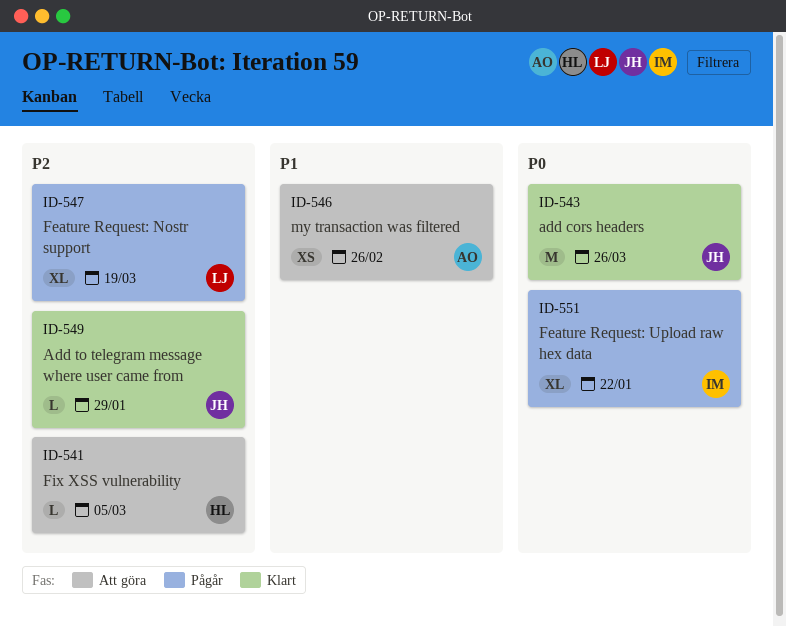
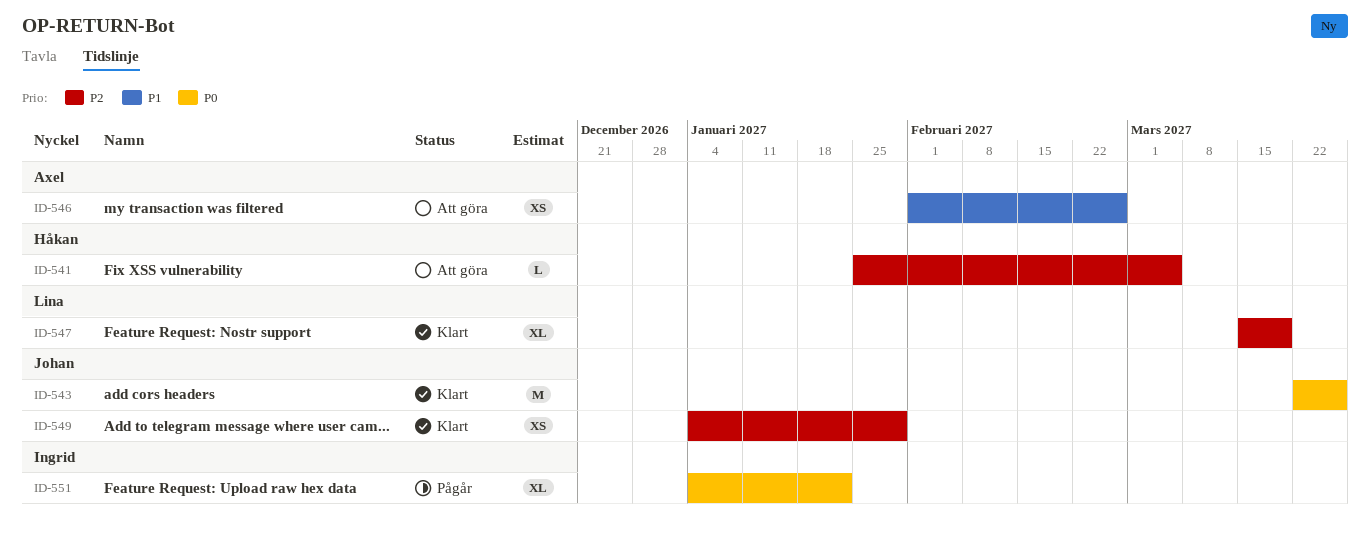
ID-547, status: Pågår -> Klart
ID-549, estimate: L -> XS

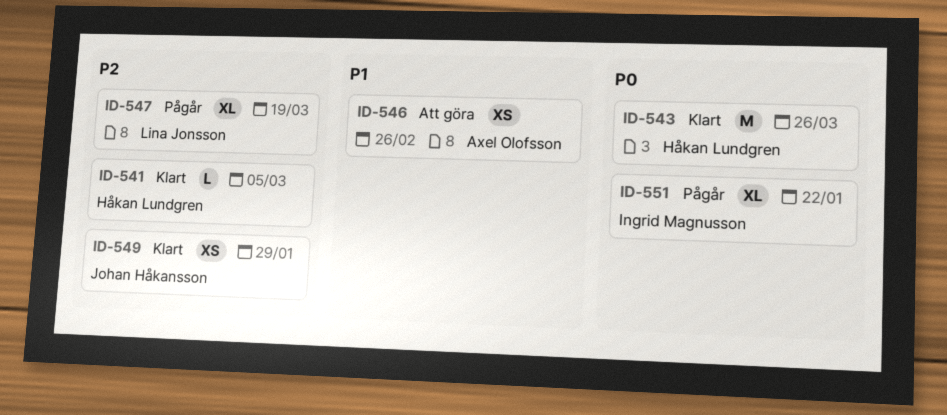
ID-541, status: Att göra -> Klart
ID-543, owner: Johan Håkansson -> Håkan Lundgren
ID-547, status: Klart -> Pågår

